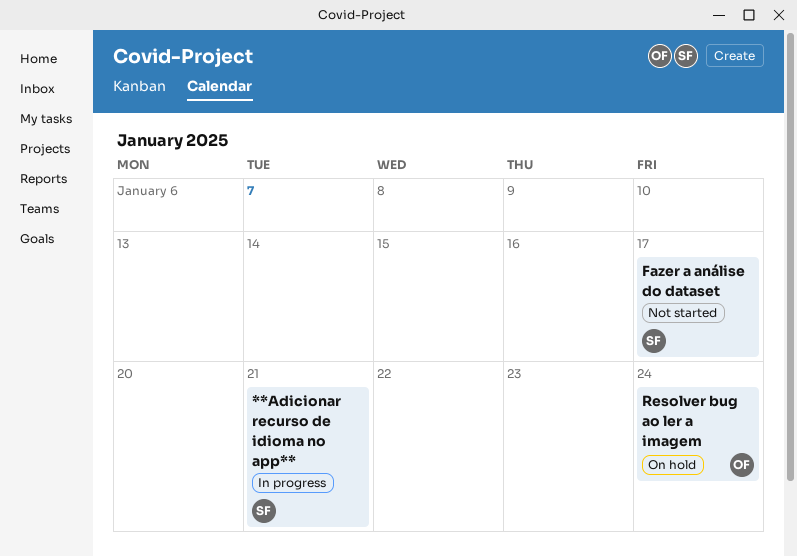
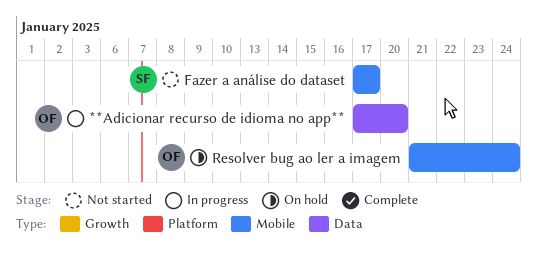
**Adicionar recurso de idioma no app**, owner: SF -> OF
**Adicionar recurso de idioma no app**, due: Jan 21 -> Jan 20

